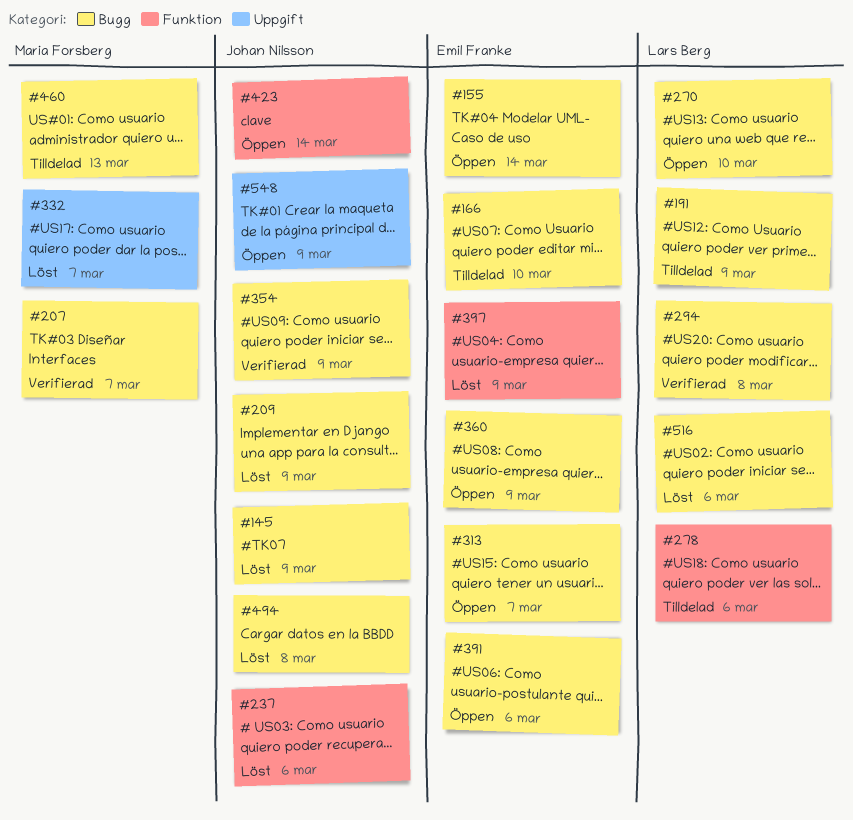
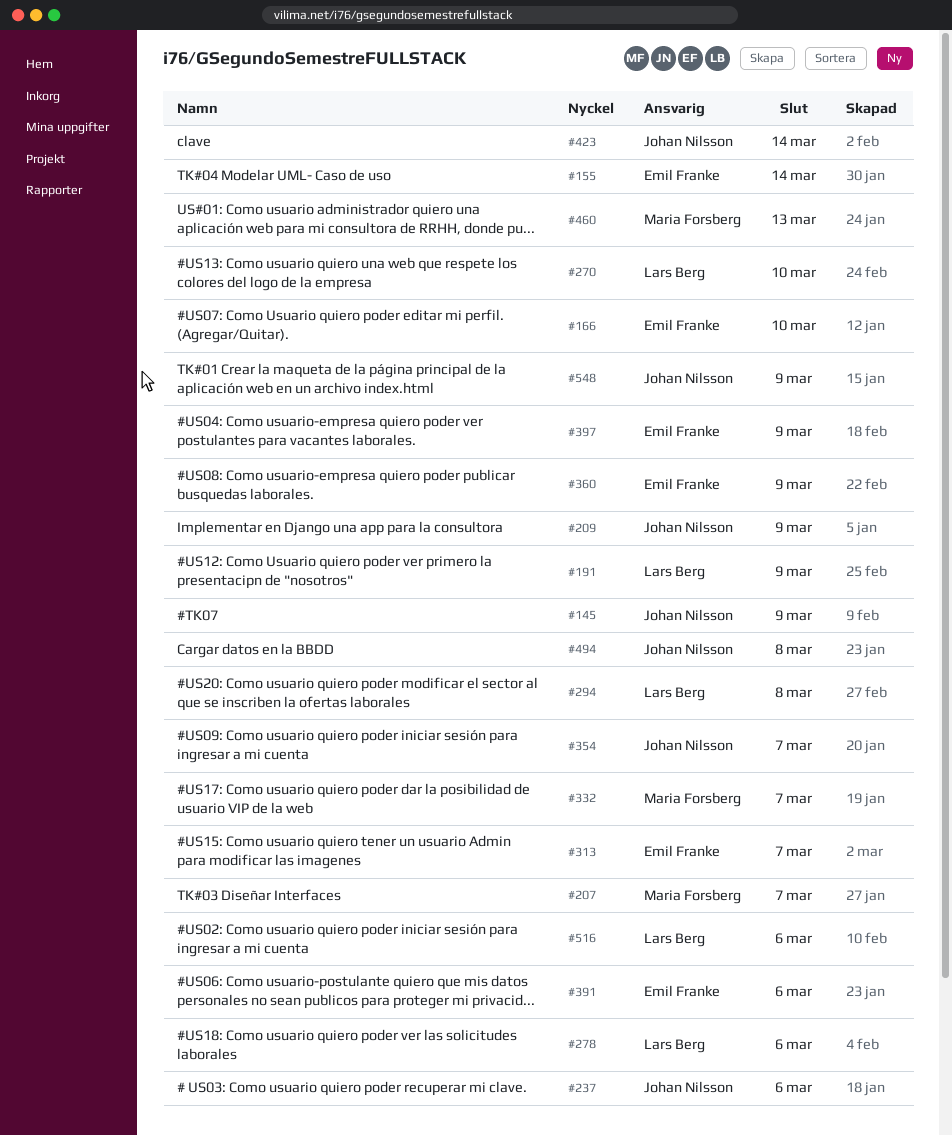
#354, due: Mar 9 -> Mar 7

